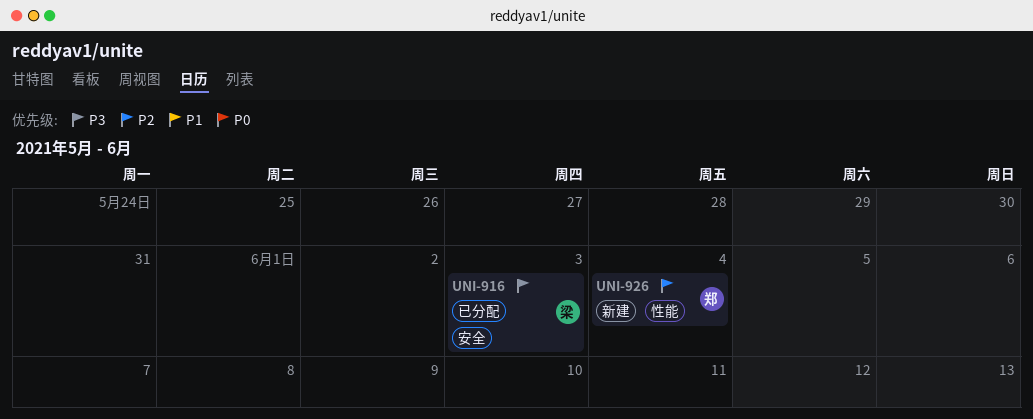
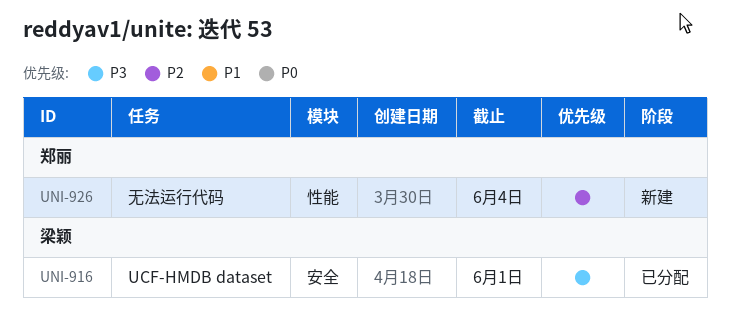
UNI-916, due: Jun 3 -> Jun 1

